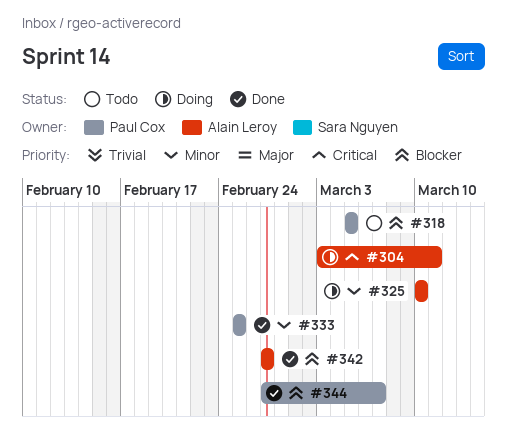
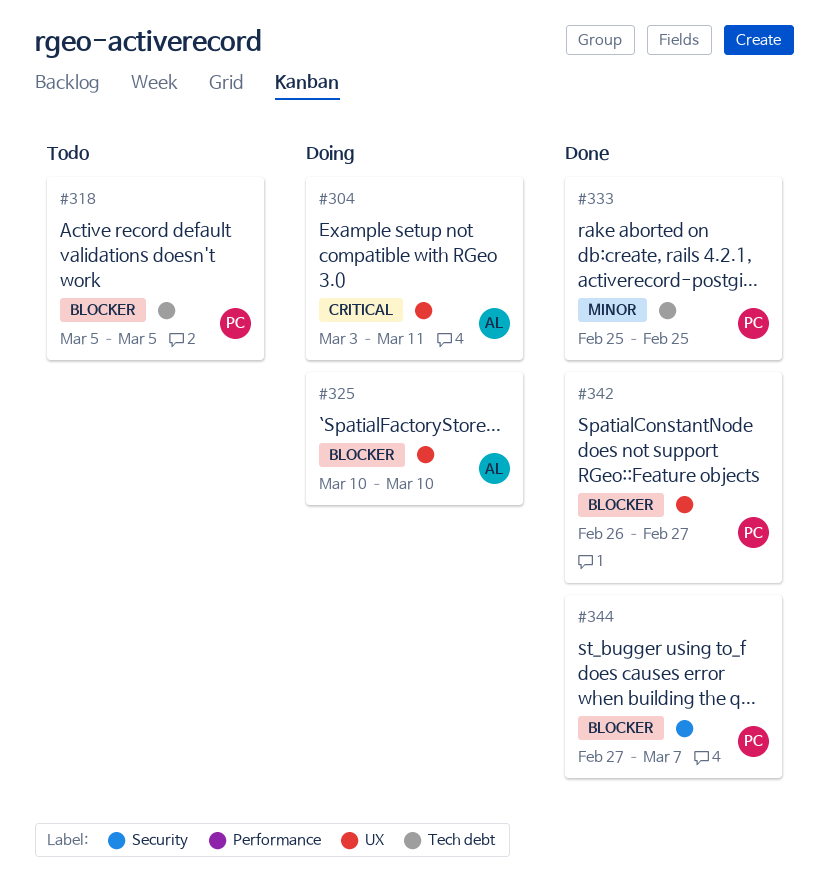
#325, priority: Minor -> Blocker
#342, owner: Alain Leroy -> Paul Cox
#342, start: Feb 27 -> Feb 26

